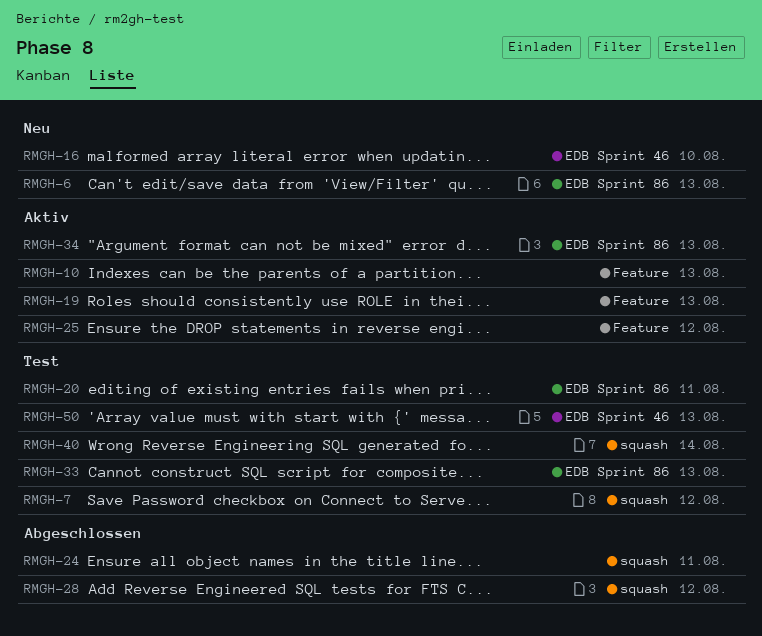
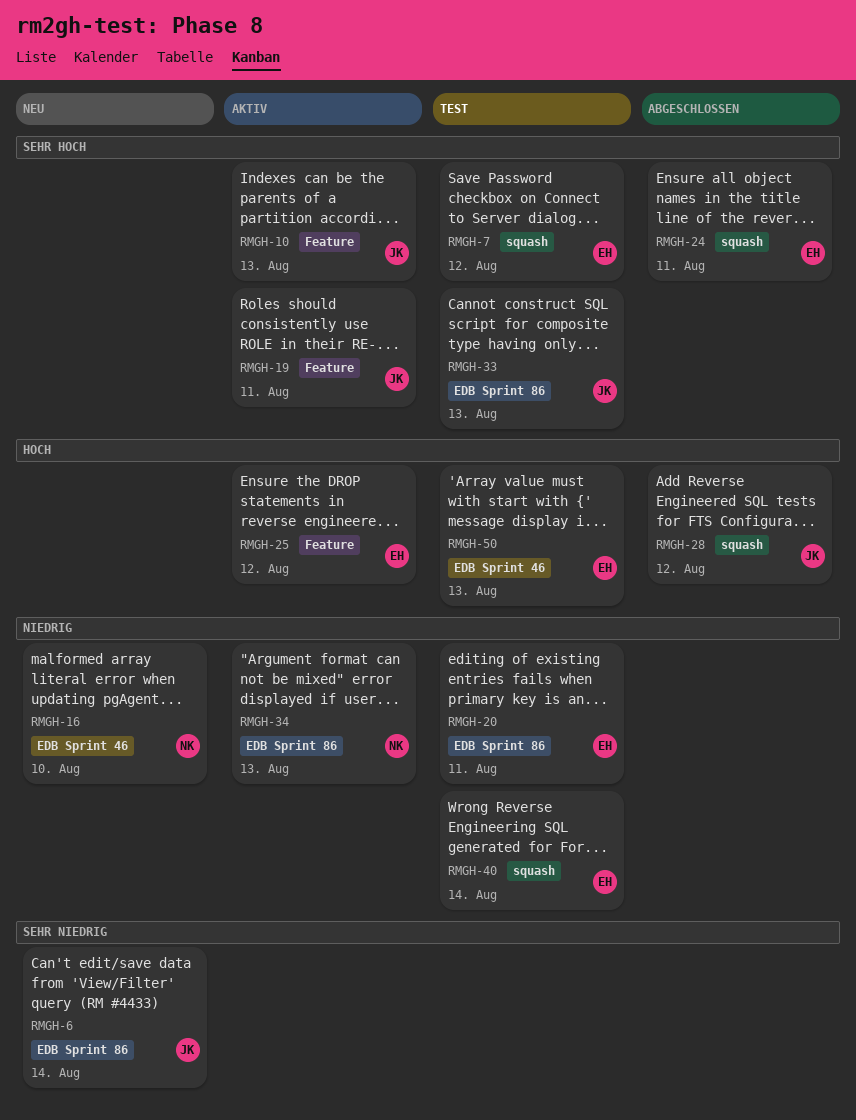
RMGH-6, due: Aug 13 -> Aug 14
RMGH-19, due: Aug 13 -> Aug 11

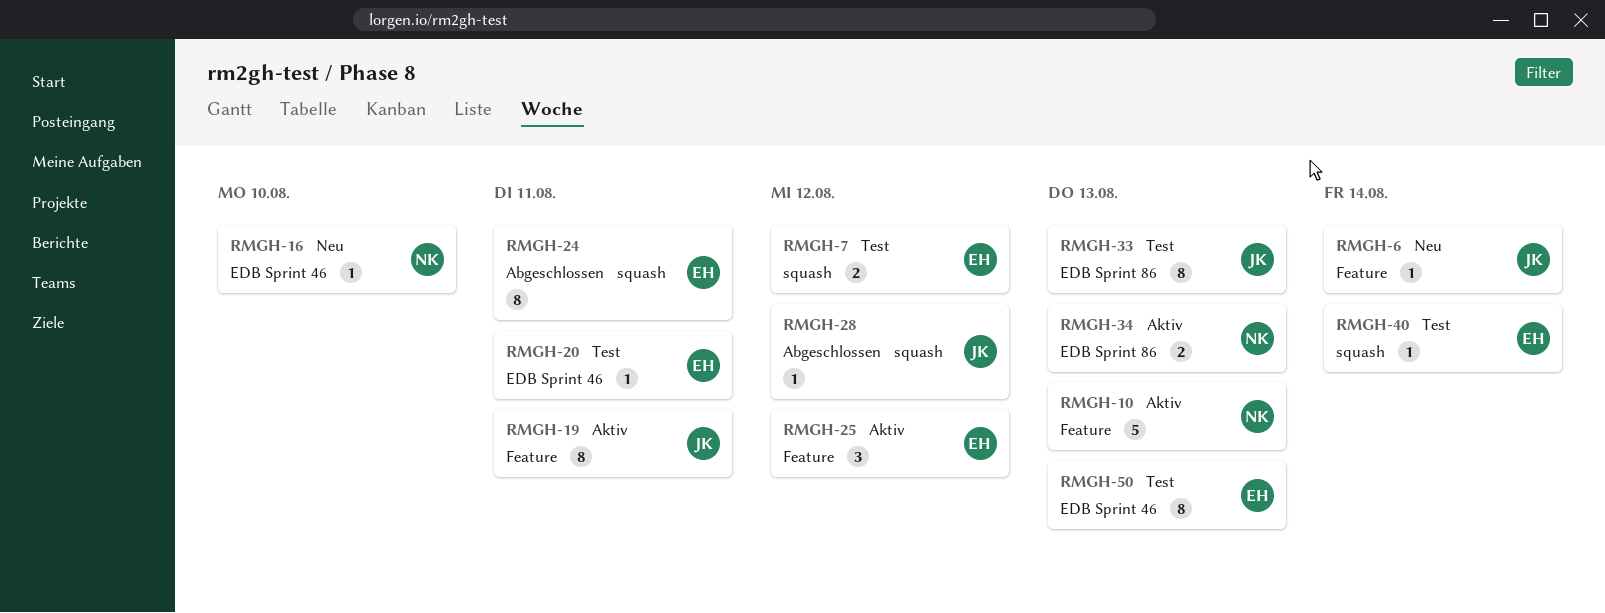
RMGH-6, label: EDB Sprint 86 -> Feature
RMGH-10, owner: JK -> NK
RMGH-20, label: EDB Sprint 86 -> EDB Sprint 46

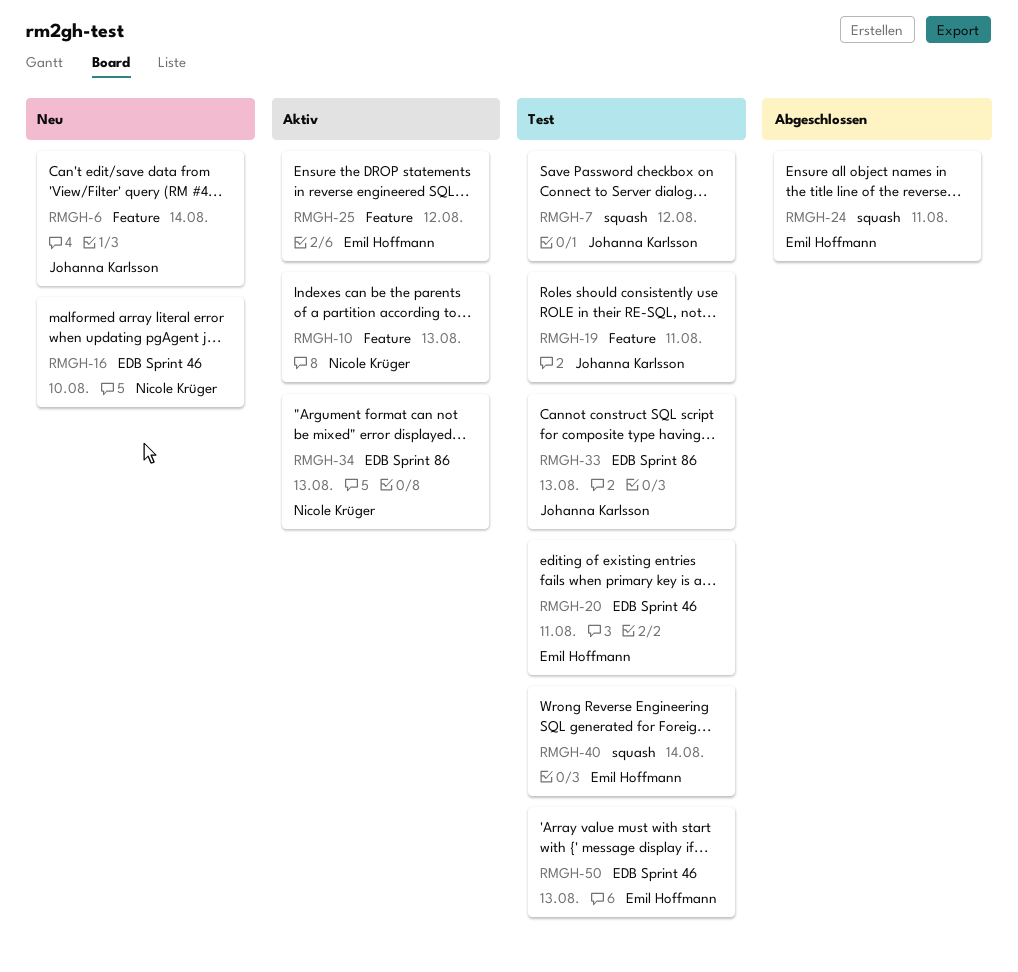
RMGH-7, owner: Emil Hoffmann -> Johanna Karlsson
RMGH-19, status: Aktiv -> Test
RMGH-28: present -> none

